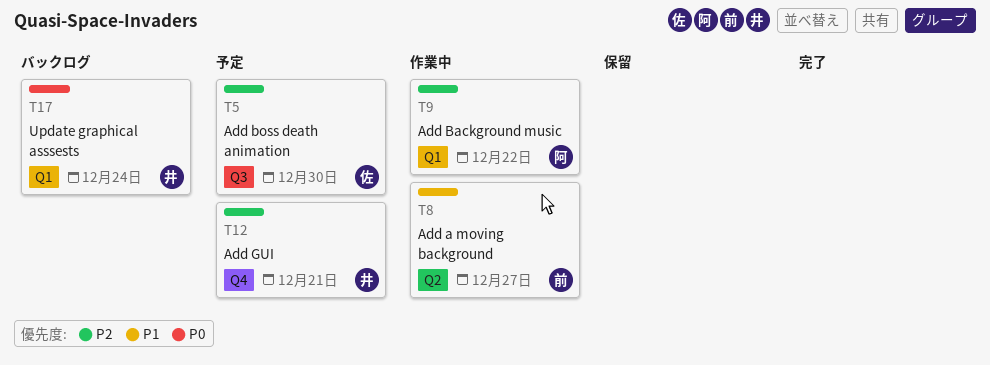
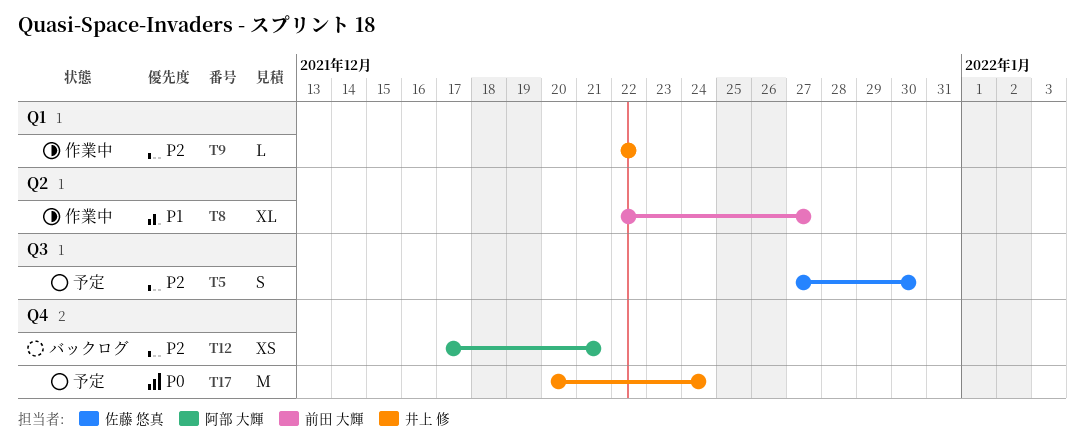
T9, owner: 阿部 大輝 -> 井上 修
T12, status: 予定 -> バックログ
T12, owner: 井上 修 -> 阿部 大輝
T17, status: バックログ -> 予定
T17, label: Q1 -> Q4

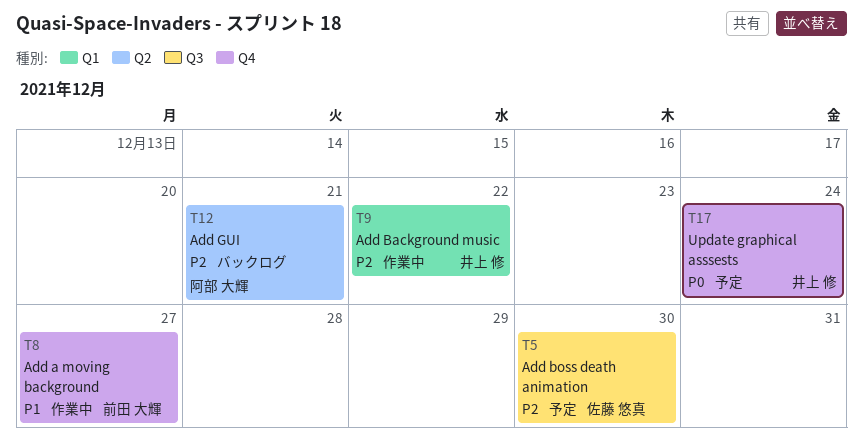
T8, label: Q2 -> Q4
T12, label: Q4 -> Q2

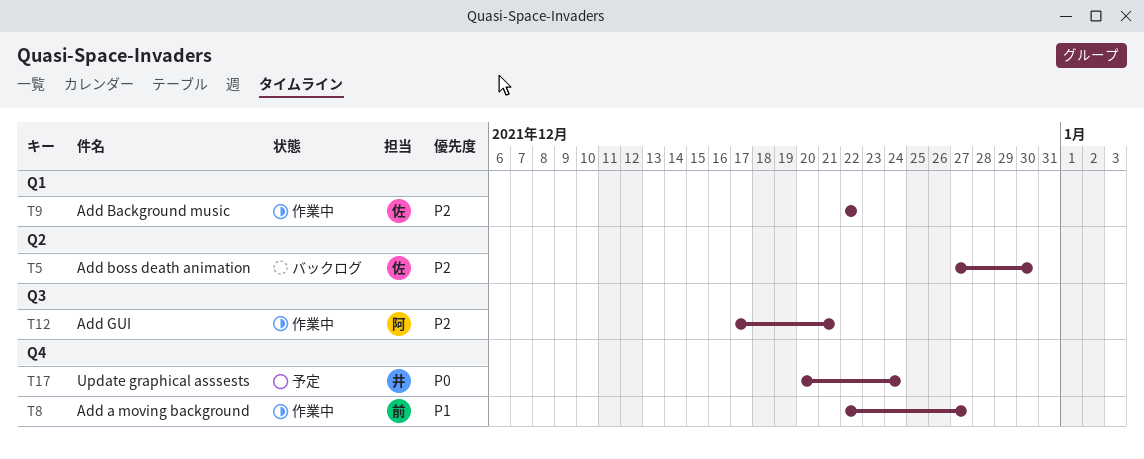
T5, status: 予定 -> バックログ
T5, label: Q3 -> Q2
T9, owner: 井上 修 -> 佐藤 悠真
T12, status: バックログ -> 作業中
T12, label: Q2 -> Q3

